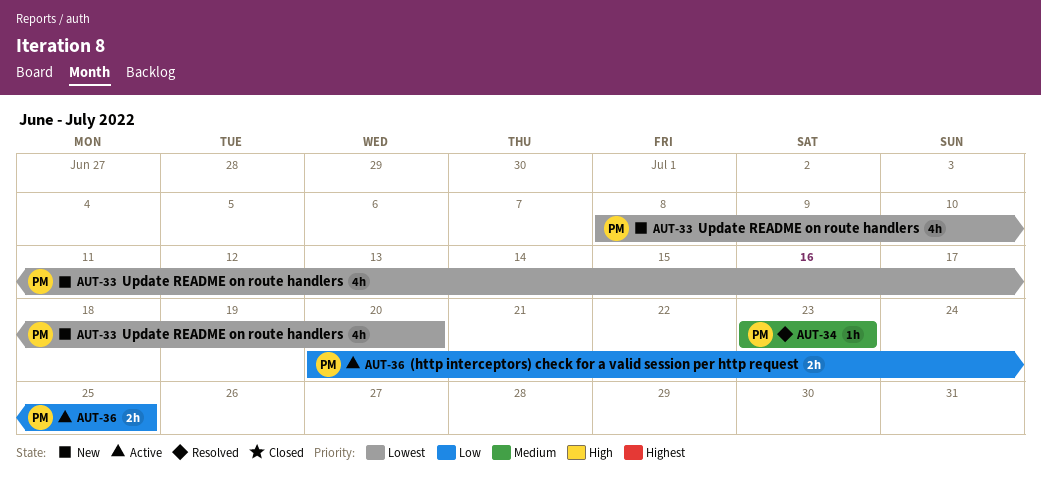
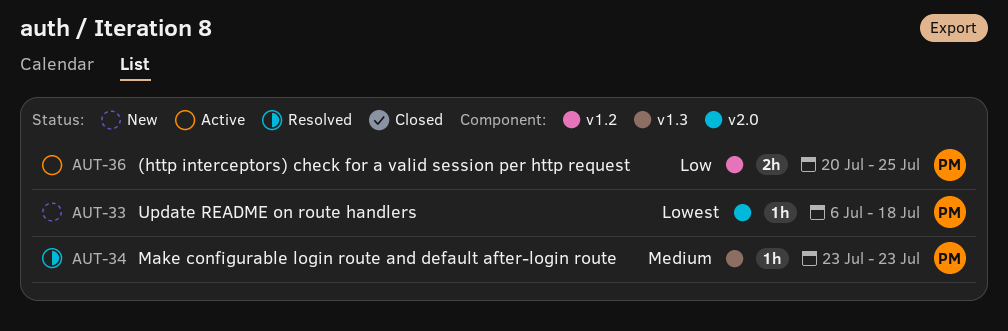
AUT-33, estimate: 4h -> 1h
AUT-33, start: Jul 8 -> Jul 6
AUT-33, due: Jul 20 -> Jul 18

